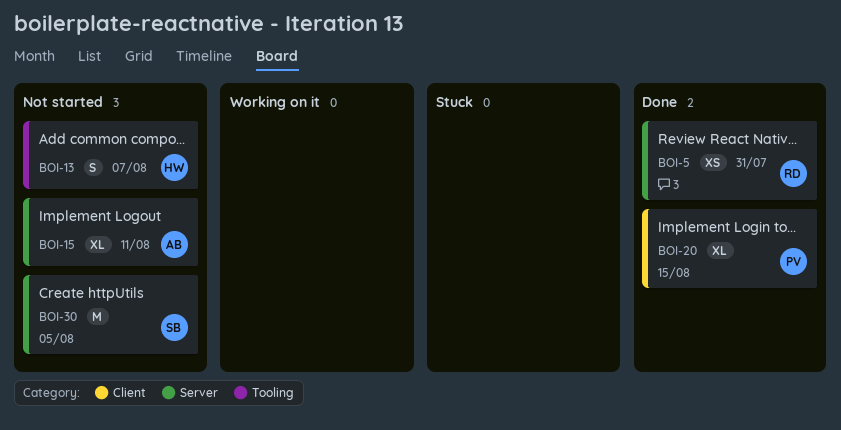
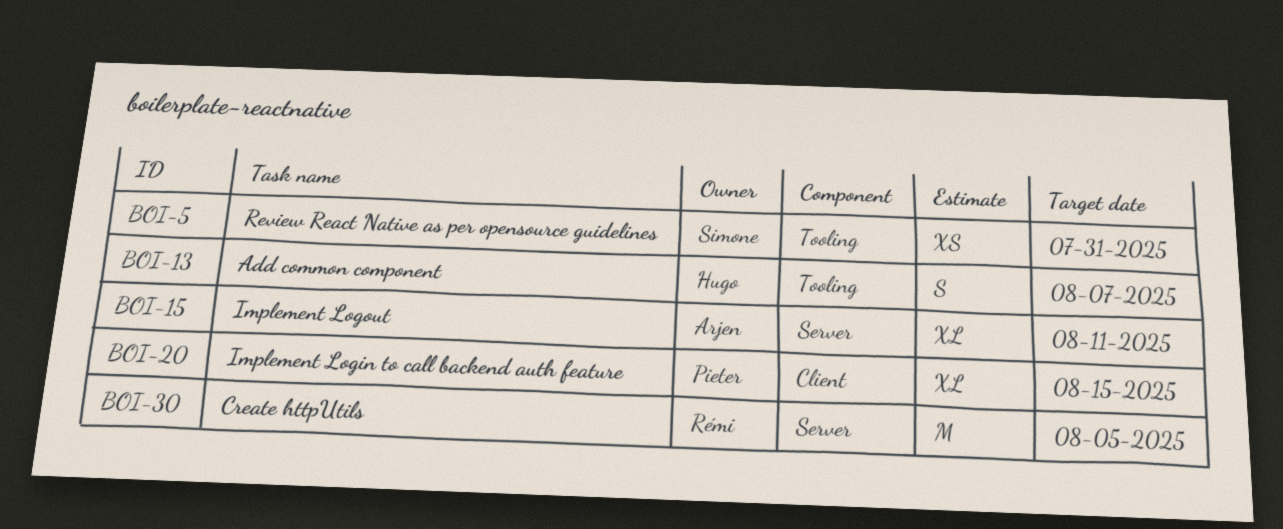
BOI-5, owner: Rémi -> Simone
BOI-5, label: Server -> Tooling
BOI-30, owner: Simone -> Rémi

